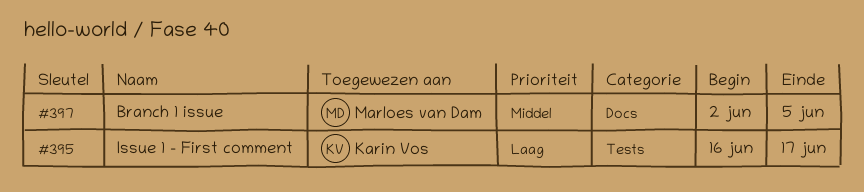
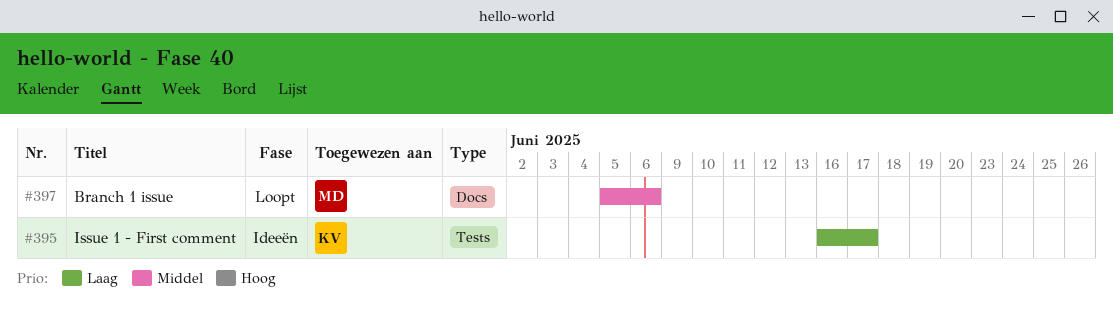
#397, start: Jun 2 -> Jun 5
#397, due: Jun 5 -> Jun 6

